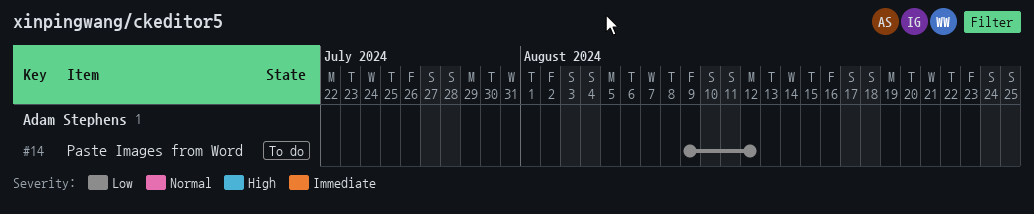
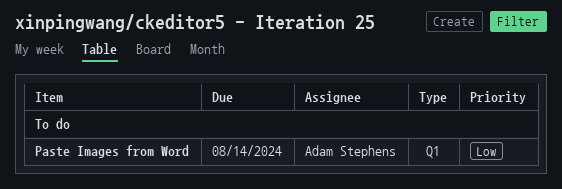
Paste Images from Word, due: Aug 12 -> Aug 14

